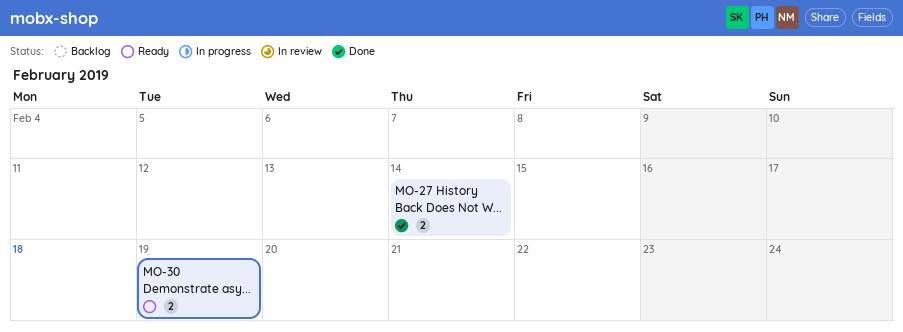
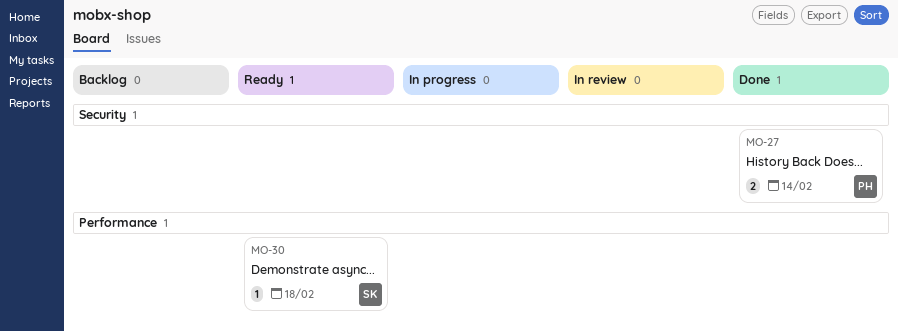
MO-30, estimate: 2 -> 1
MO-30, due: Feb 19 -> Feb 18

